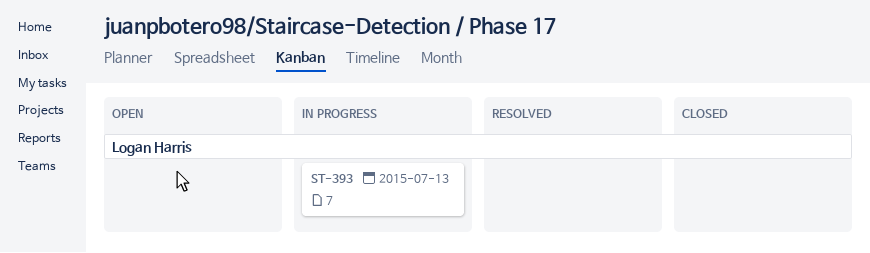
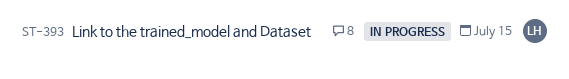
ST-393, due: Jul 13 -> Jul 15

